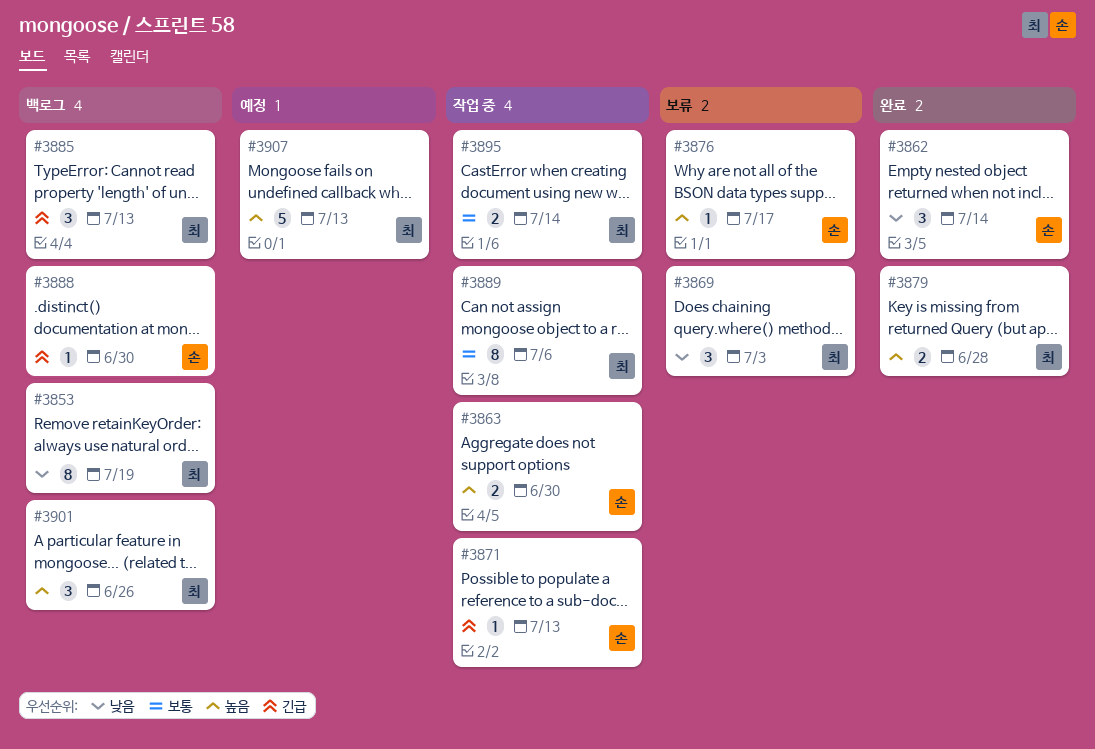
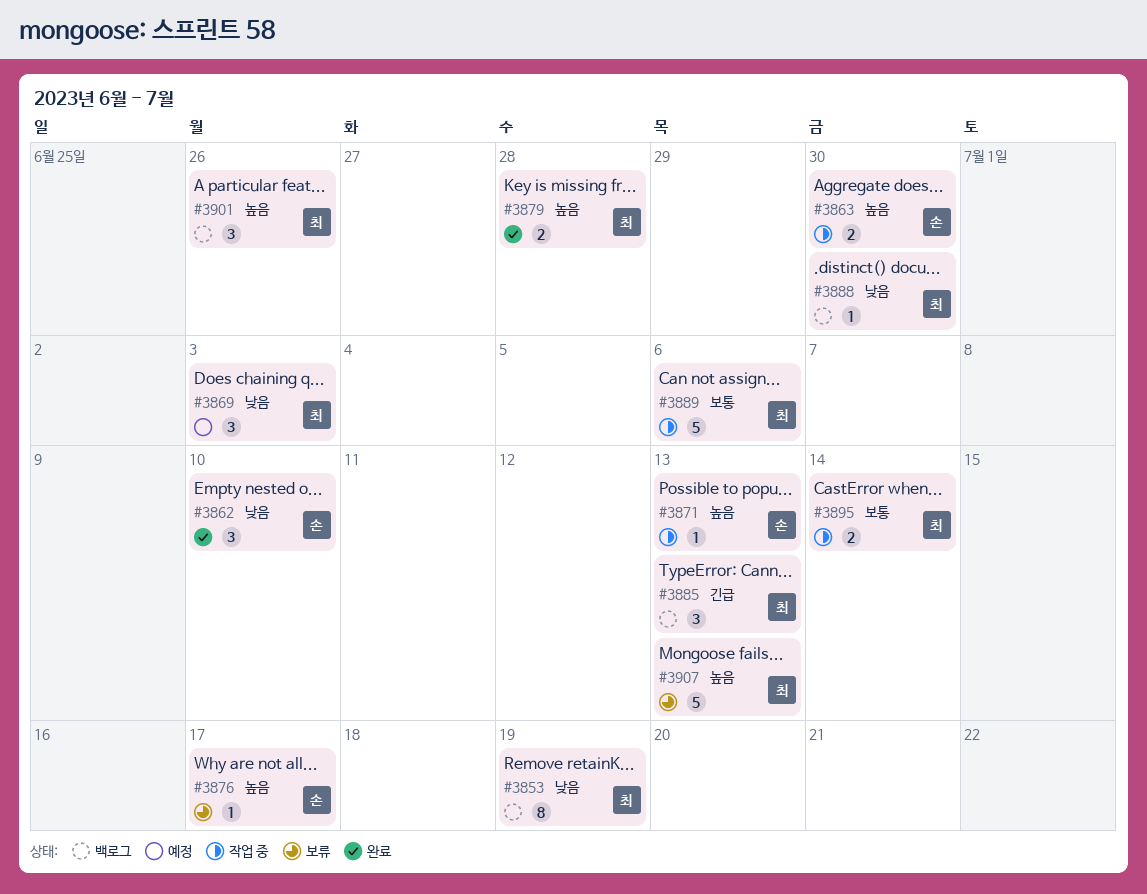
#3862, due: Jul 14 -> Jul 10
#3869, status: 보류 -> 예정
#3871, priority: 긴급 -> 높음
#3888, owner: 손 -> 최
#3888, priority: 긴급 -> 낮음
#3889, estimate: 8 -> 5
#3907, status: 예정 -> 보류

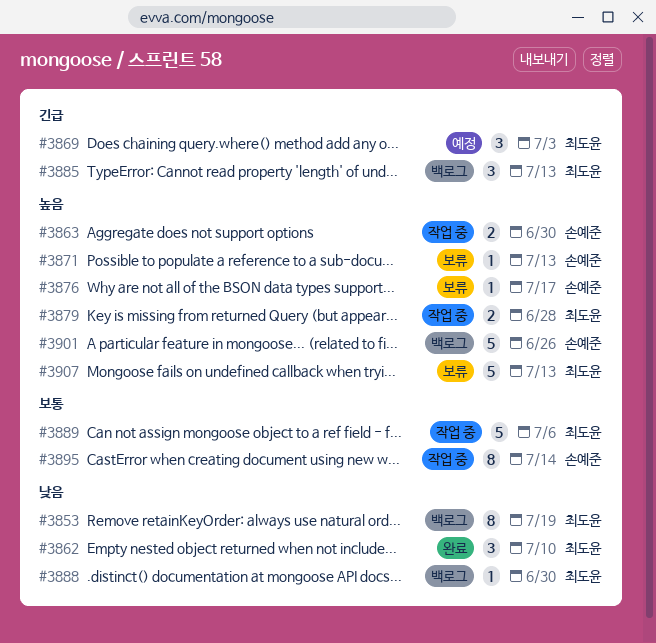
#3862, owner: 손예준 -> 최도윤
#3869, priority: 낮음 -> 긴급
#3871, status: 작업 중 -> 보류
#3879, status: 완료 -> 작업 중
#3895, owner: 최도윤 -> 손예준
#3895, estimate: 2 -> 8
#3901, owner: 최도윤 -> 손예준
#3901, estimate: 3 -> 5

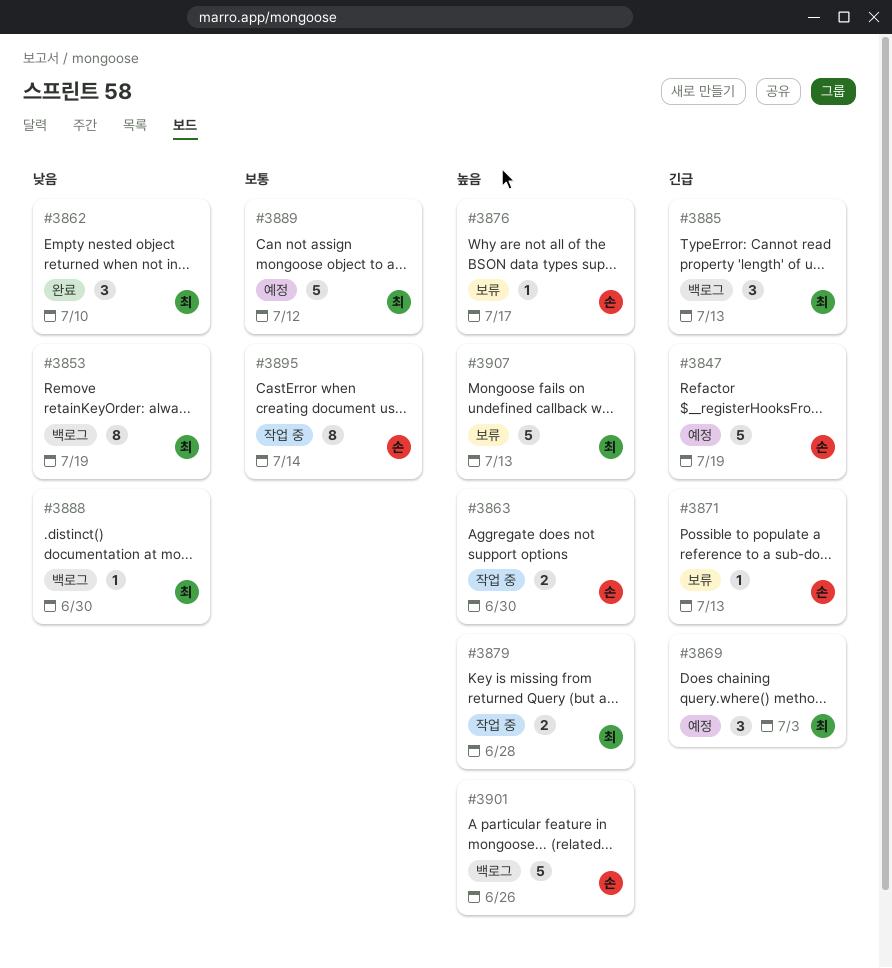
#3847: none -> present
#3871, priority: 높음 -> 긴급
#3889, status: 작업 중 -> 예정
#3889, due: Jul 6 -> Jul 12

